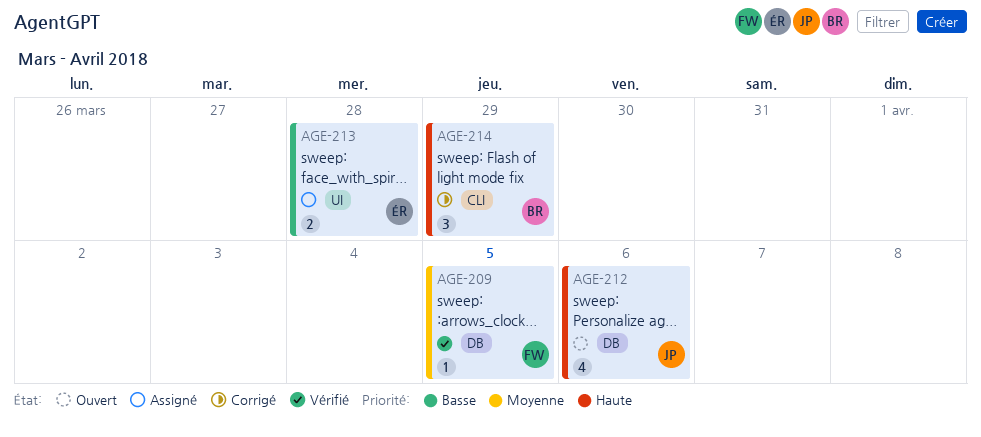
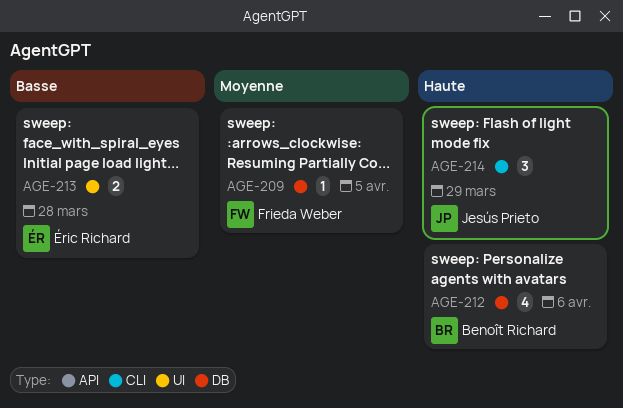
AGE-212, owner: Jesús Prieto -> Benoît Richard
AGE-214, owner: Benoît Richard -> Jesús Prieto

